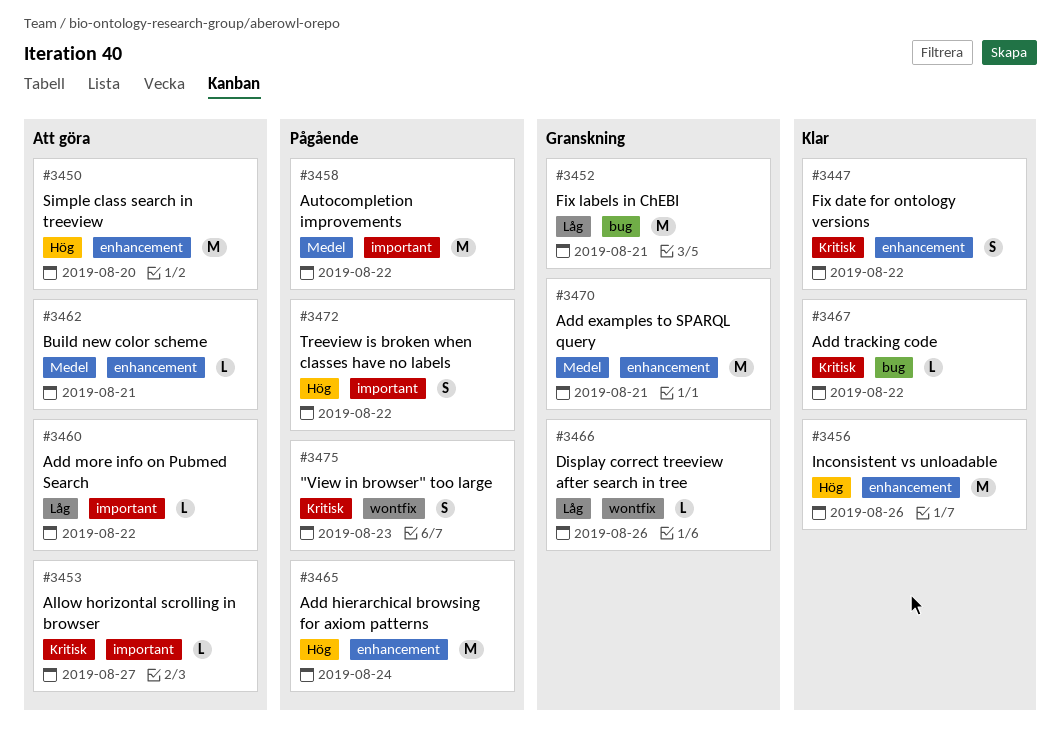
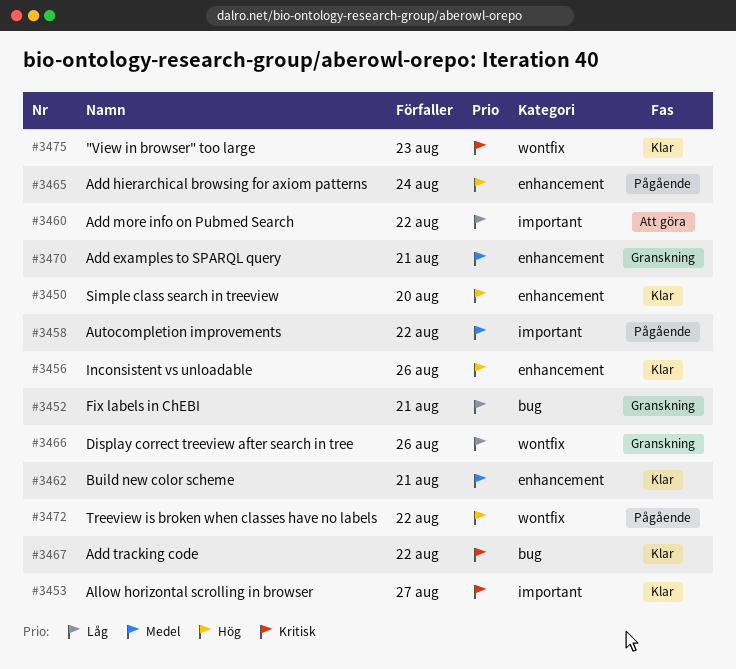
#3447: present -> none
#3450, status: Att göra -> Klar
#3453, status: Att göra -> Klar
#3462, status: Att göra -> Klar
#3472, label: important -> wontfix
#3475, status: Pågående -> Klar

